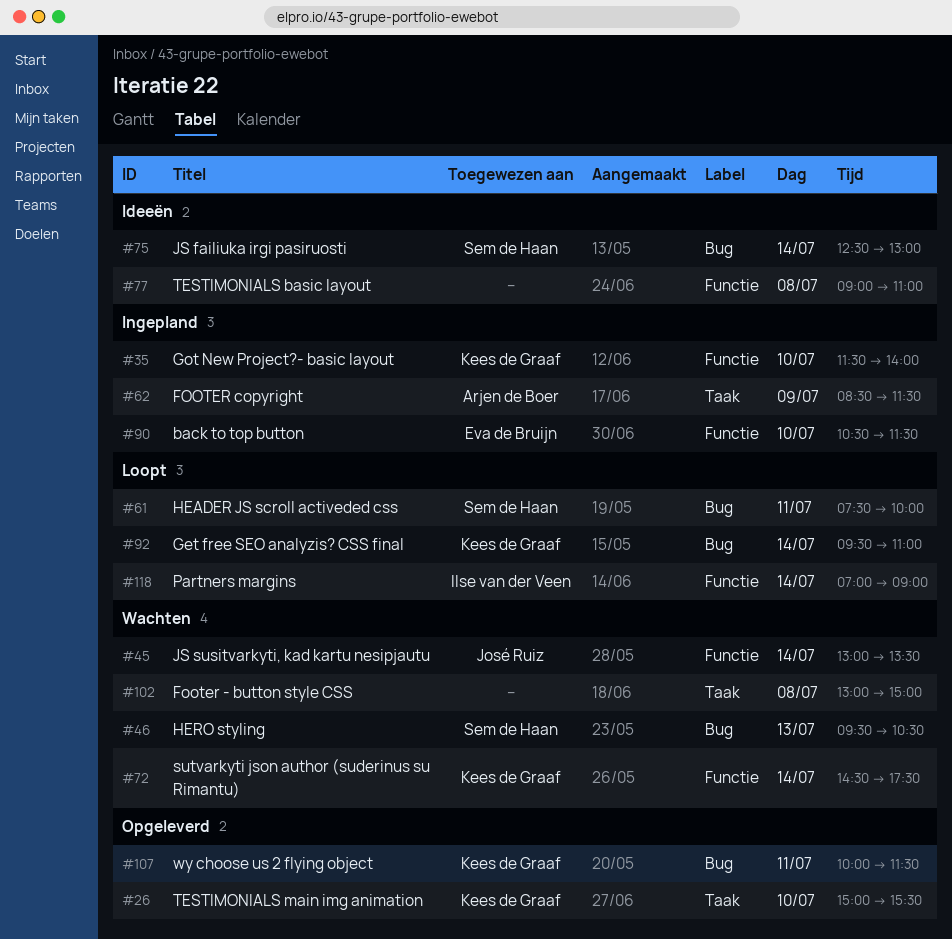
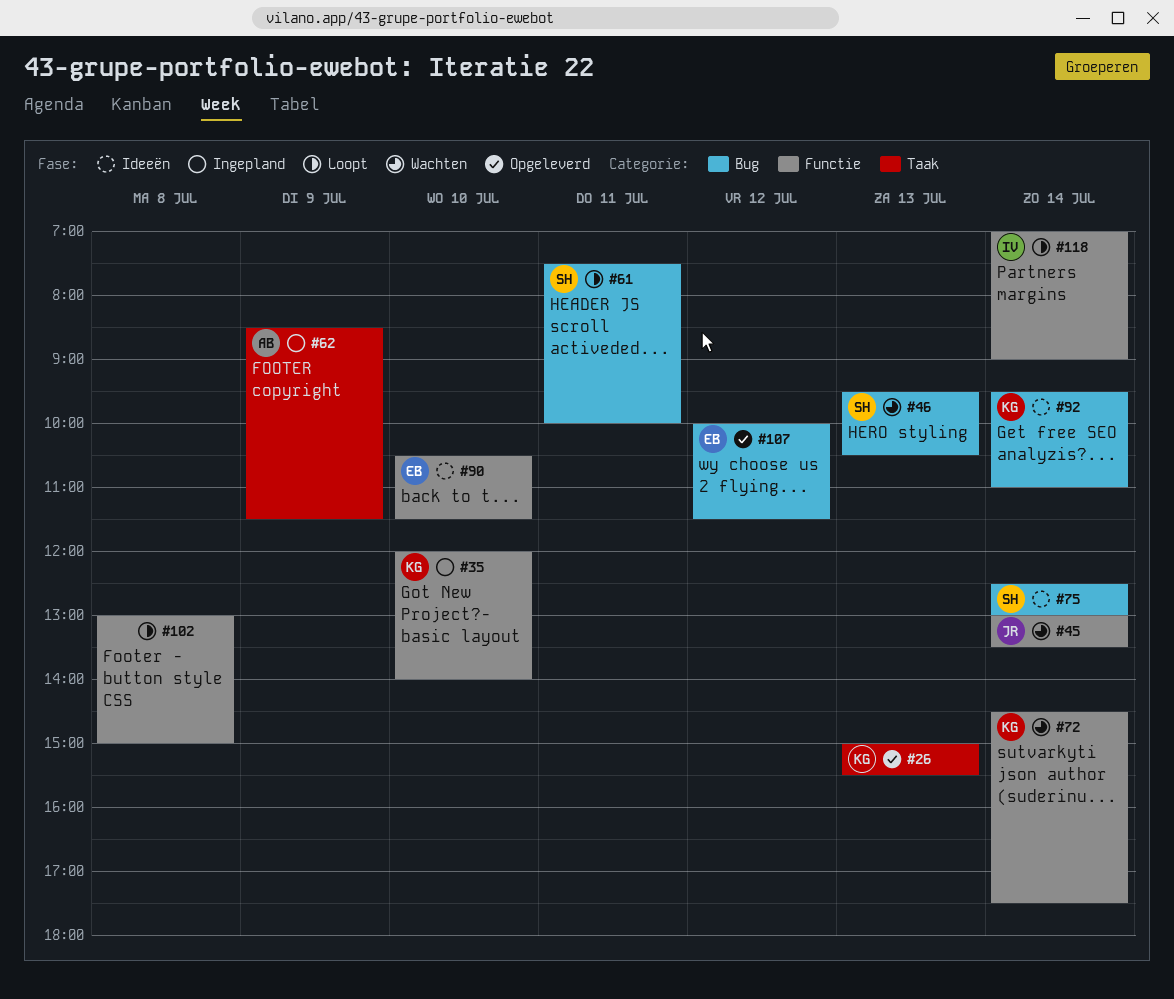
#26, day: Jul 10 -> Jul 13
#35, begins: 11:30 -> 12:00
#77: present -> none
#90, status: Ingepland -> Ideeën
#92, status: Loopt -> Ideeën
#102, status: Wachten -> Loopt
#102, label: Taak -> Functie
#107, owner: Kees de Graaf -> Eva de Bruijn
#107, day: Jul 11 -> Jul 12

